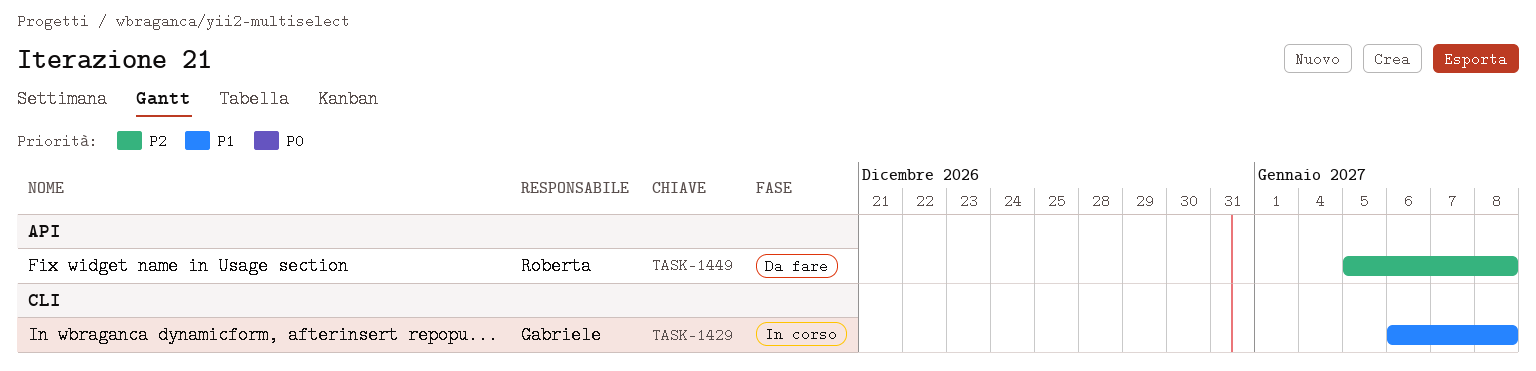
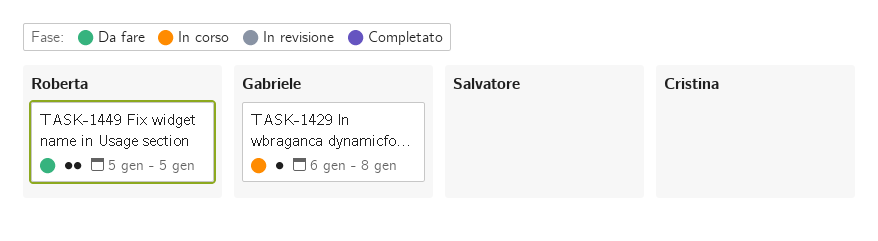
TASK-1449, due: Jan 8 -> Jan 5

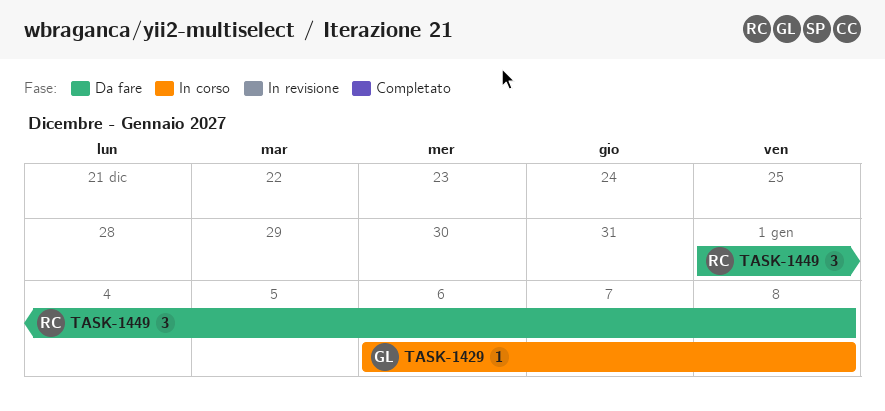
TASK-1449, estimate: 2 -> 3
TASK-1449, start: Jan 5 -> Jan 1
TASK-1449, due: Jan 5 -> Jan 8

